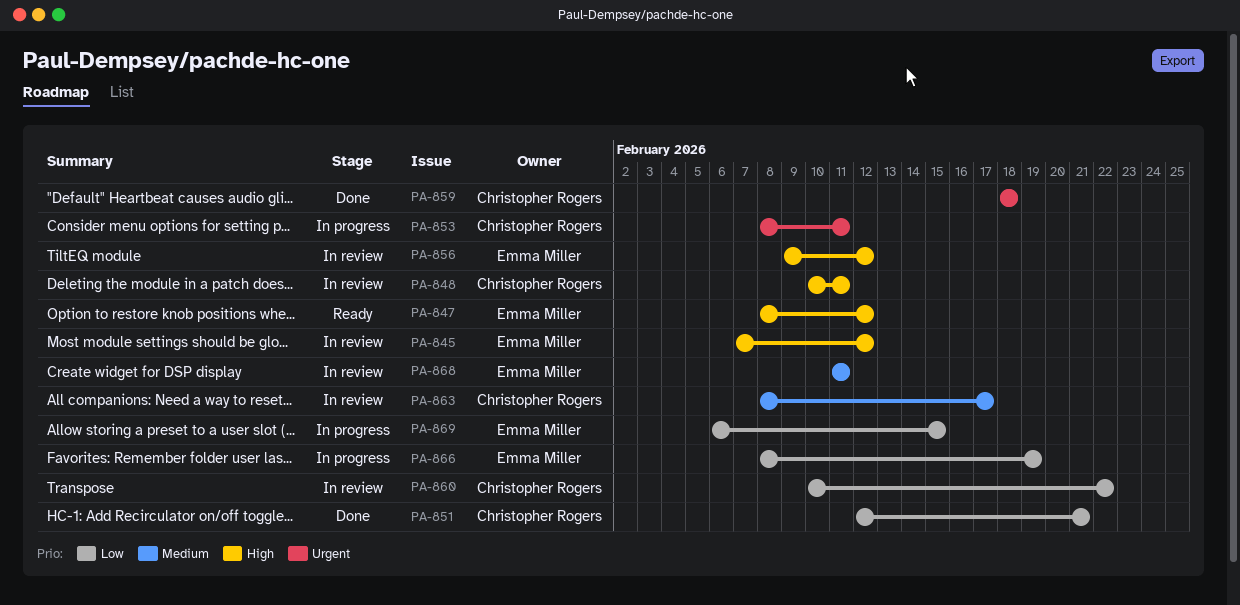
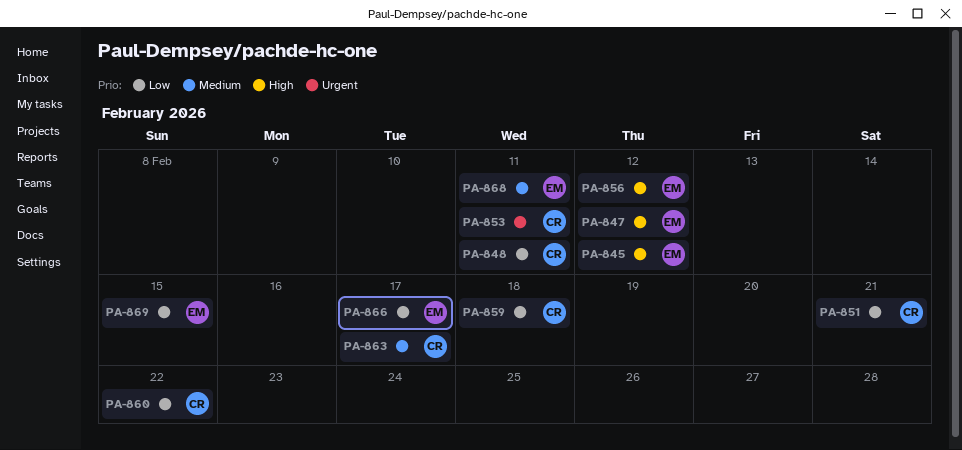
PA-848, priority: High -> Low
PA-859, priority: Urgent -> Low
PA-866, due: Feb 19 -> Feb 17

